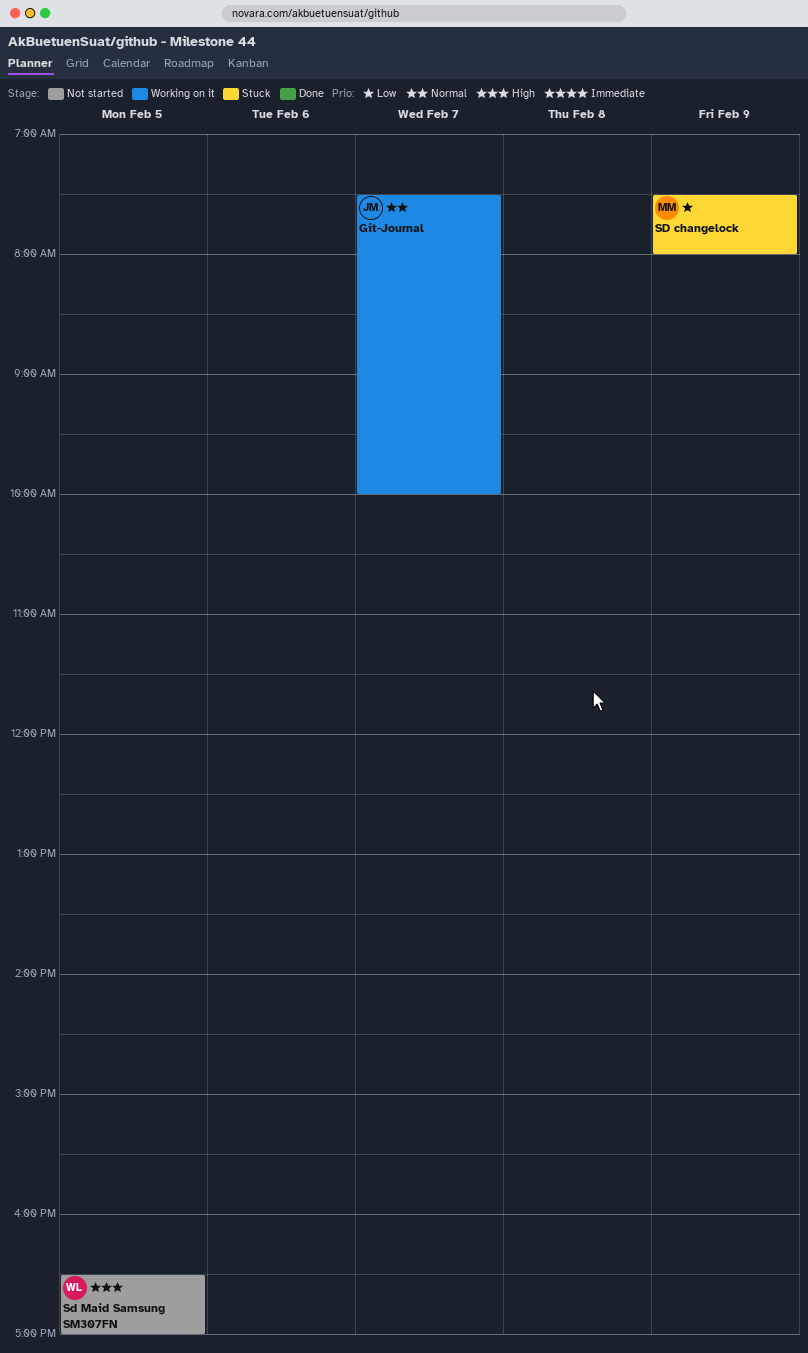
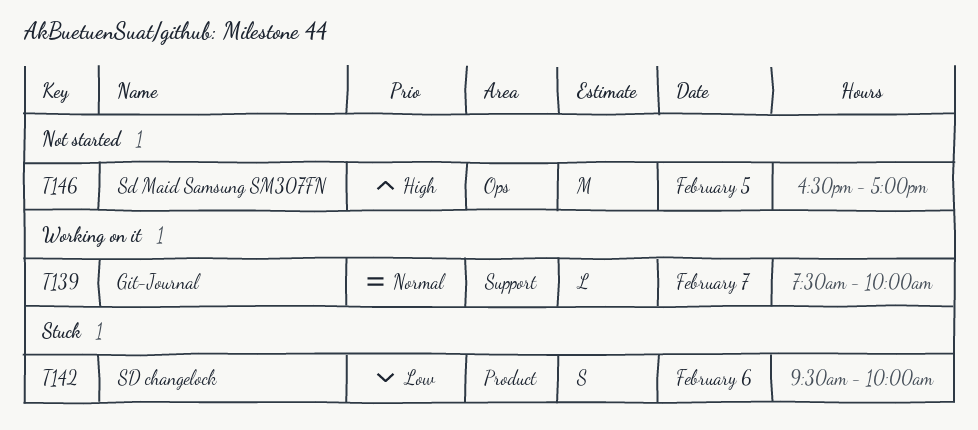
SD changelock, day: Feb 9 -> Feb 6
SD changelock, begins: 07:30 -> 09:30
SD changelock, ends: 08:00 -> 10:00

